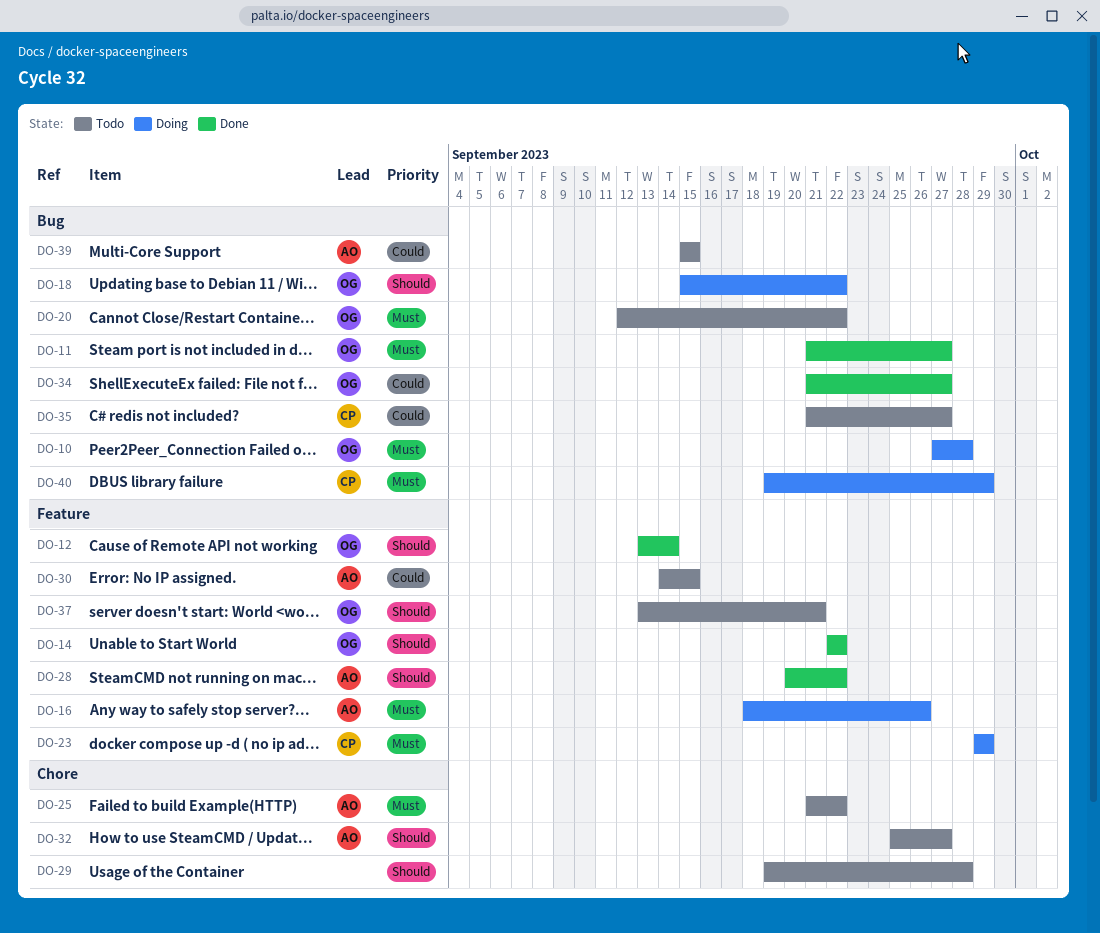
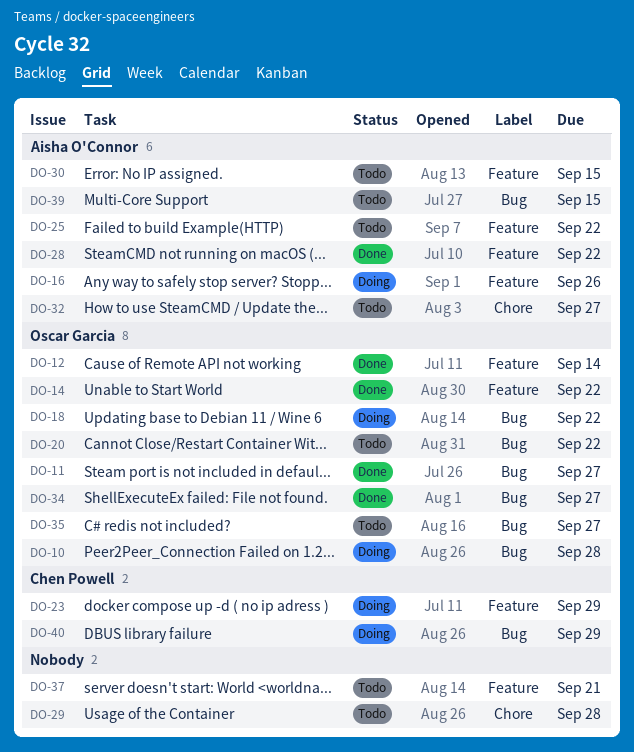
DO-25, label: Chore -> Feature
DO-35, owner: Chen Powell -> Oscar Garcia
DO-37, owner: Oscar Garcia -> none

